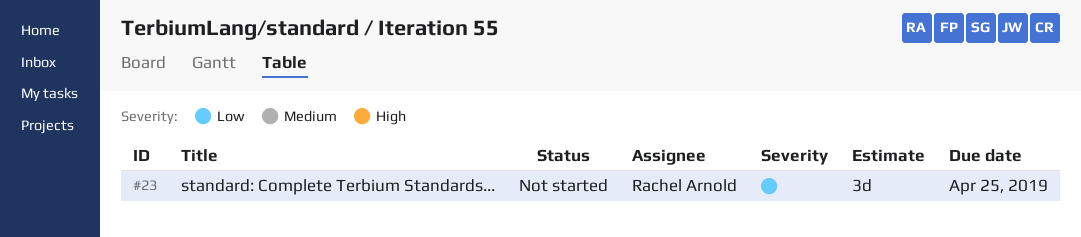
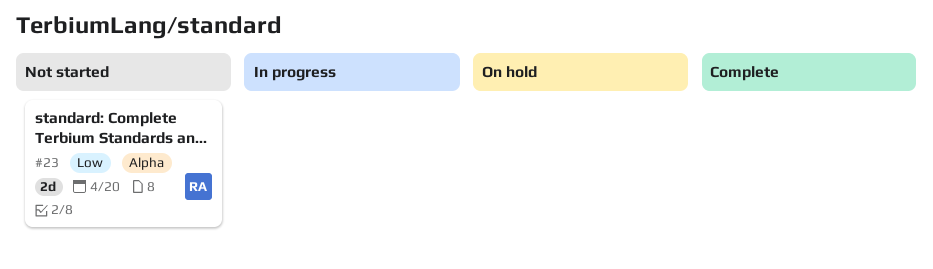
#23, estimate: 3d -> 2d
#23, due: Apr 25 -> Apr 20

